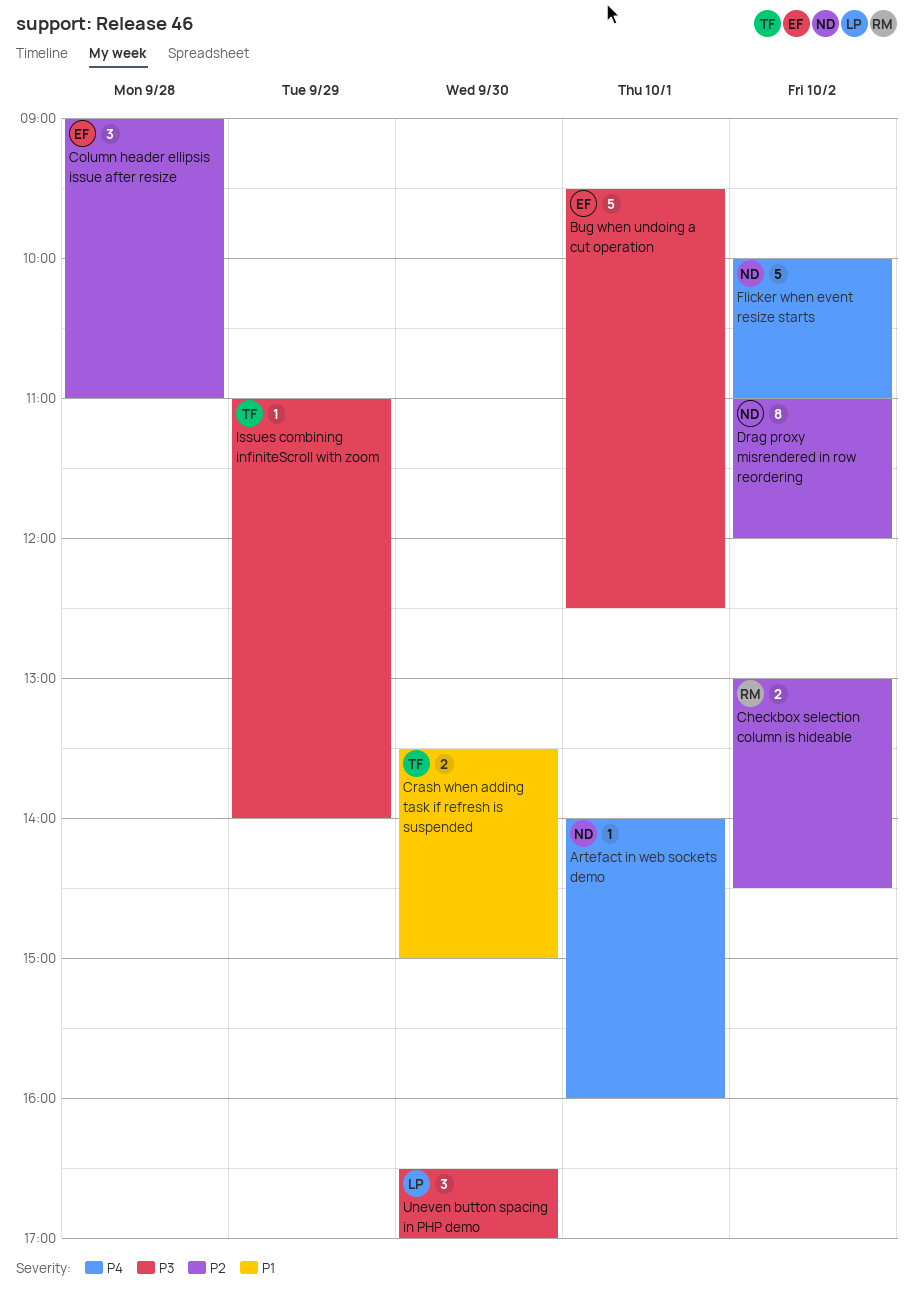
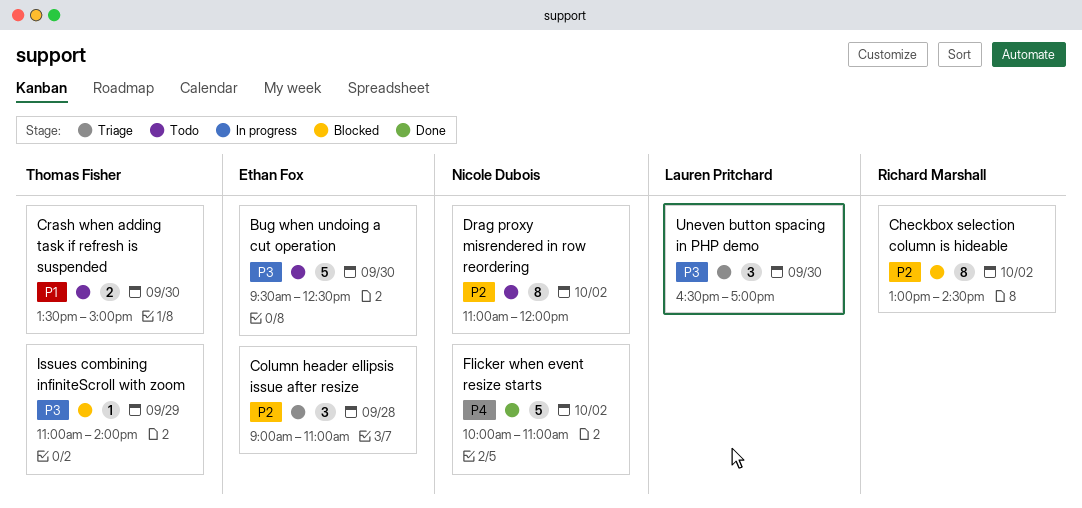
Artefact in web sockets demo: present -> none
Bug when undoing a cut operation, day: Oct 1 -> Sep 30
Checkbox selection column is hideable, estimate: 2 -> 8

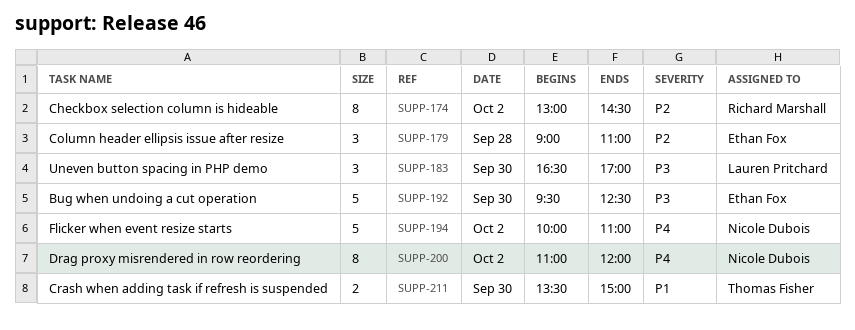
Drag proxy misrendered in row reordering, priority: P2 -> P4
Issues combining infiniteScroll with zoom: present -> none

